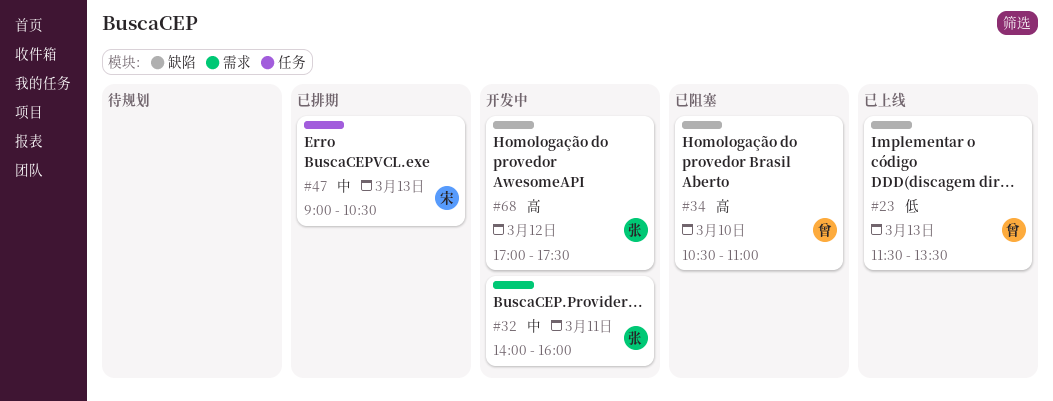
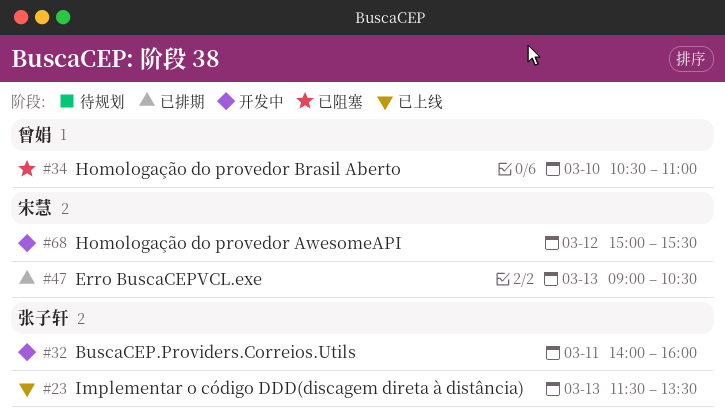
#23, owner: 曾娟 -> 张子轩
#68, owner: 张子轩 -> 宋慧
#68, begins: 17:00 -> 15:00
#68, ends: 17:30 -> 15:30

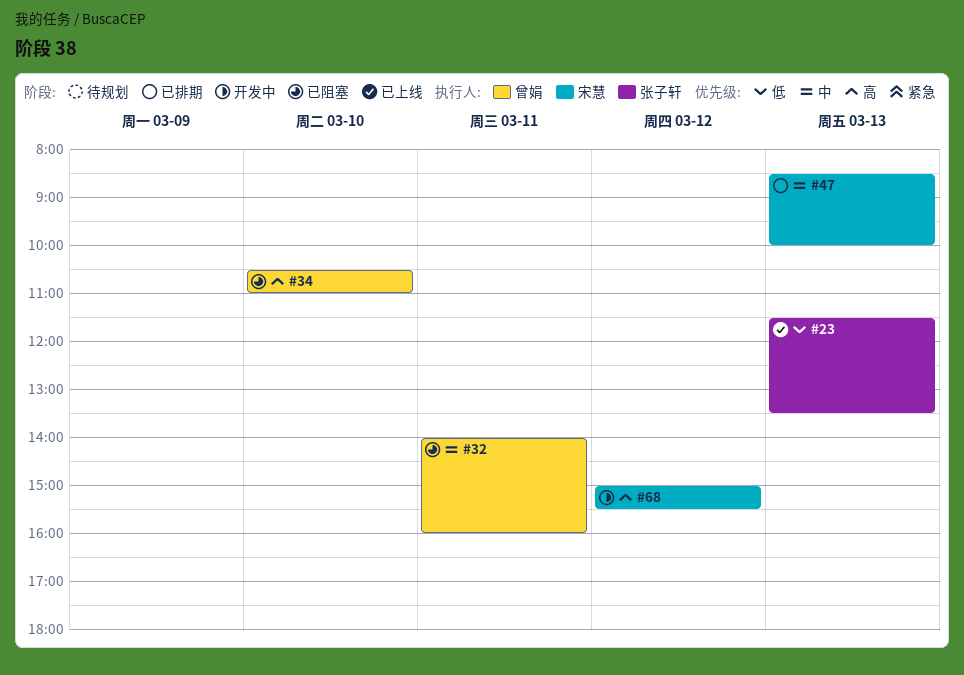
#32, status: 开发中 -> 已阻塞
#32, owner: 张子轩 -> 曾娟
#47, begins: 09:00 -> 08:30
#47, ends: 10:30 -> 10:00

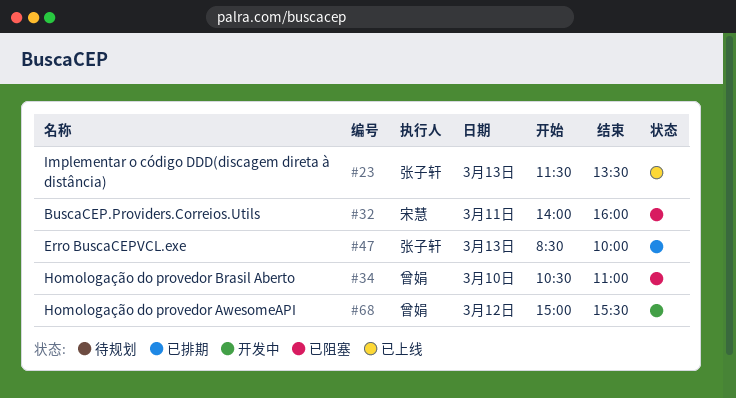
#32, owner: 曾娟 -> 宋慧
#47, owner: 宋慧 -> 张子轩
#68, owner: 宋慧 -> 曾娟

